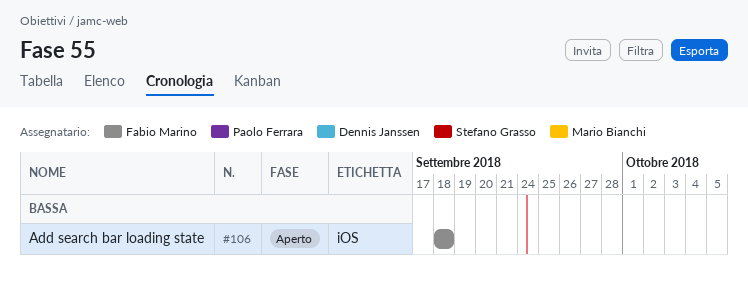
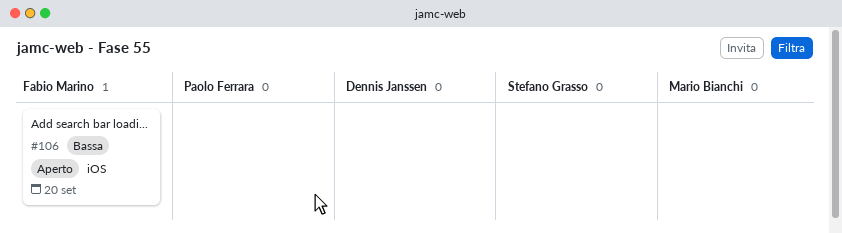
#106, due: Sep 18 -> Sep 20

